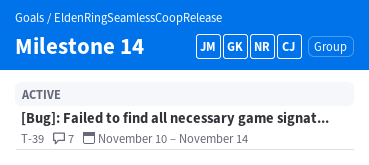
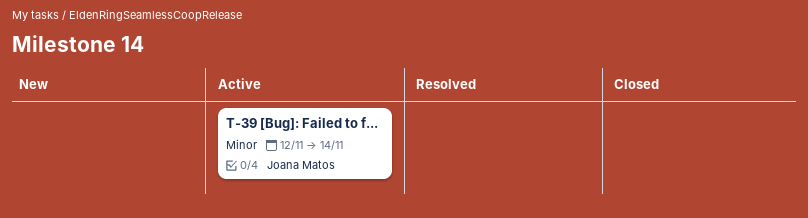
T-39, start: Nov 10 -> Nov 12

